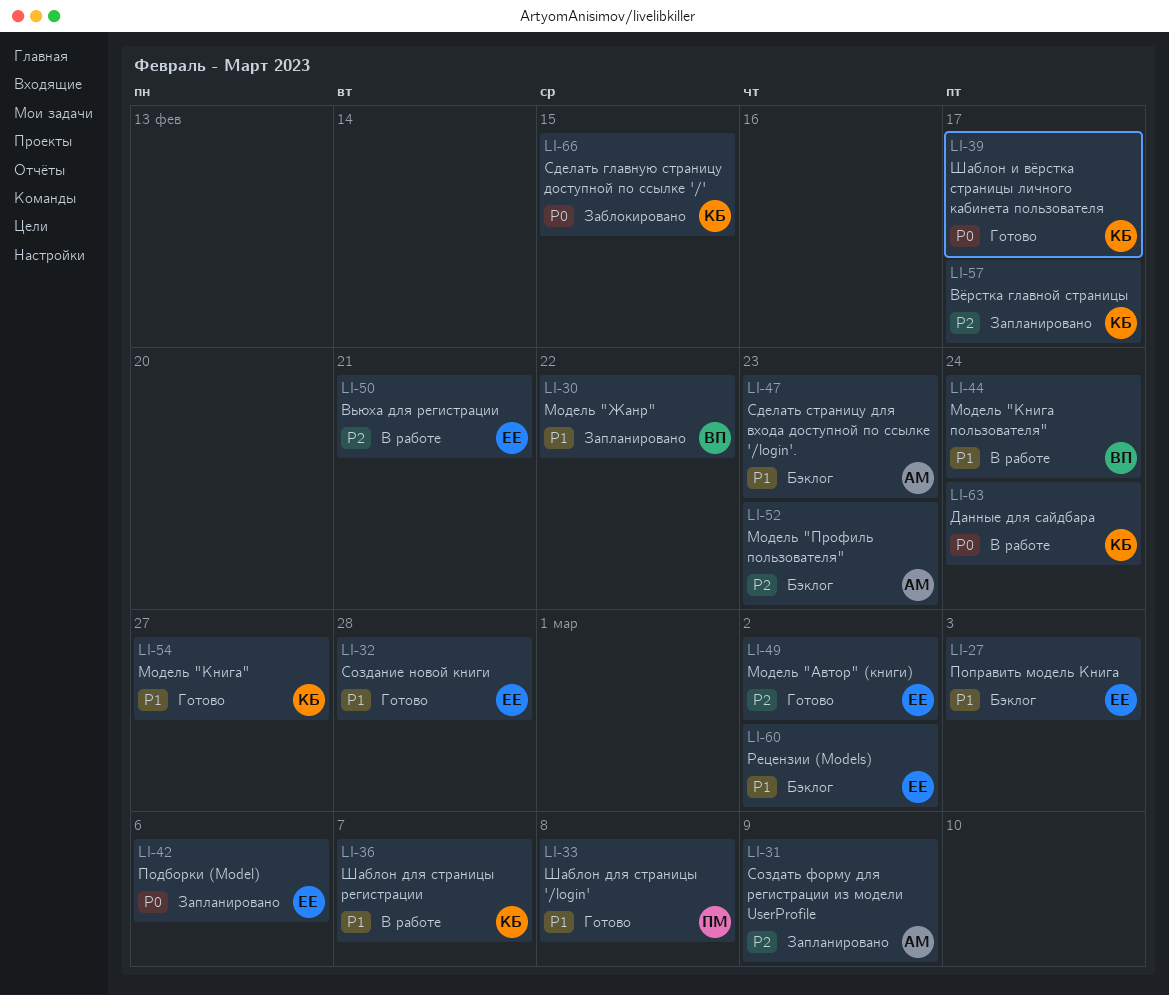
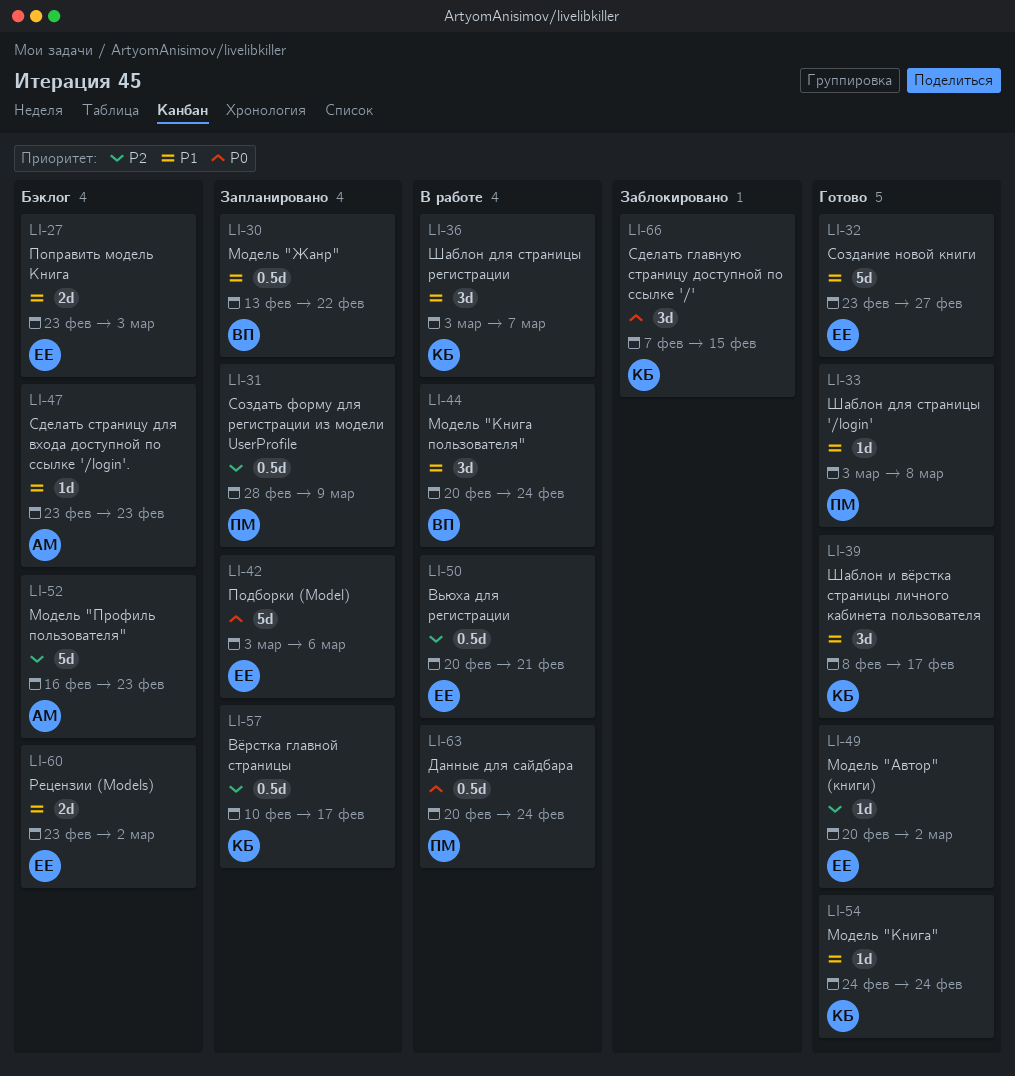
LI-31, owner: АМ -> ПМ
LI-32, due: Feb 28 -> Feb 27
LI-39, priority: P0 -> P1
LI-54, due: Feb 27 -> Feb 24
LI-63, owner: КБ -> ПМ

